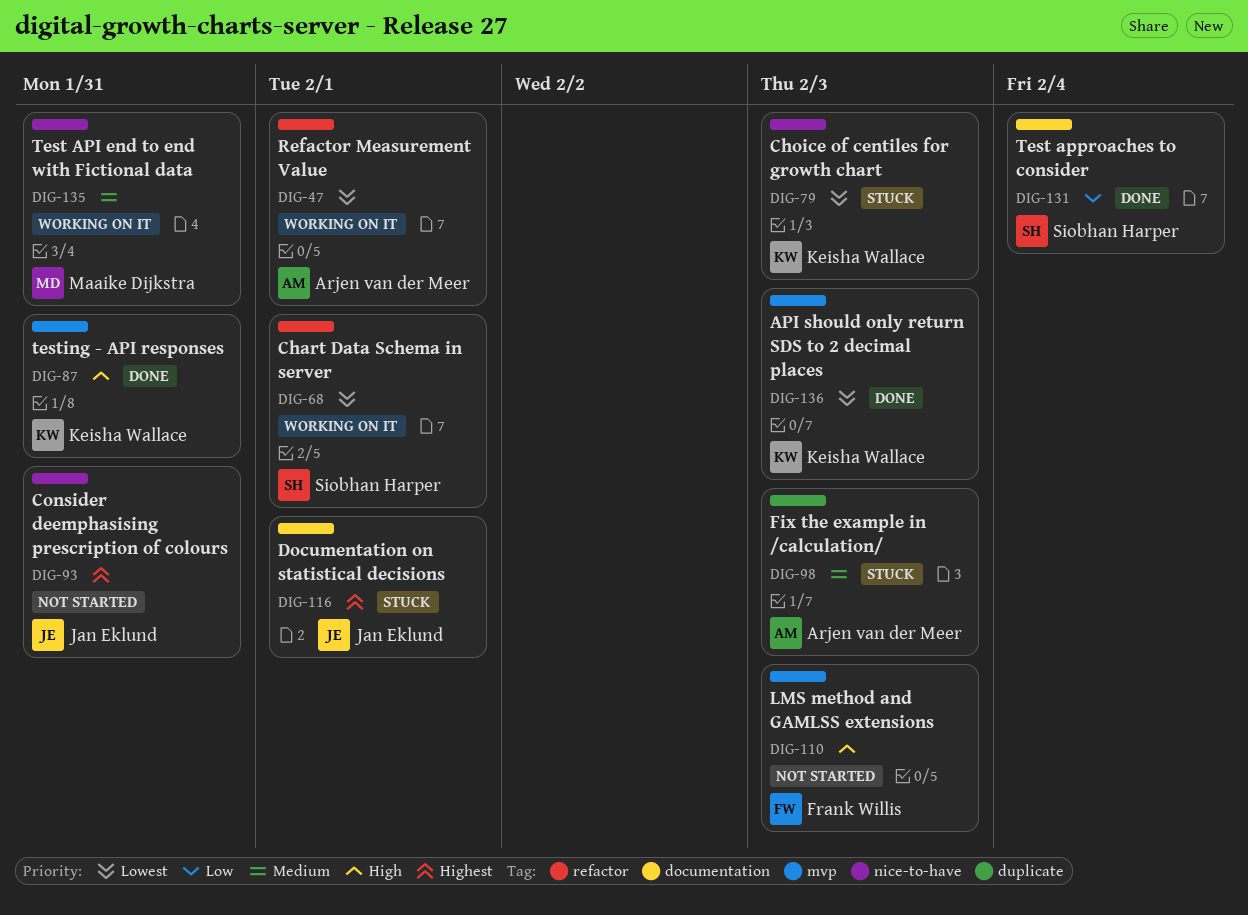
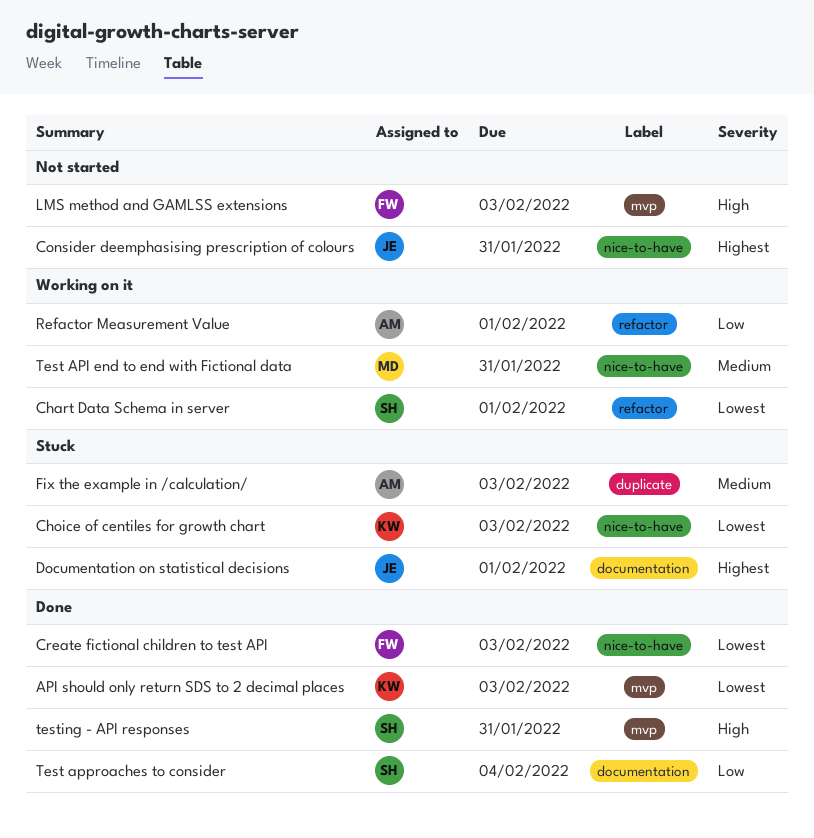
Create fictional children to test API: none -> present
Refactor Measurement Value, priority: Lowest -> Low
testing - API responses, owner: Keisha Wallace -> Siobhan Harper

